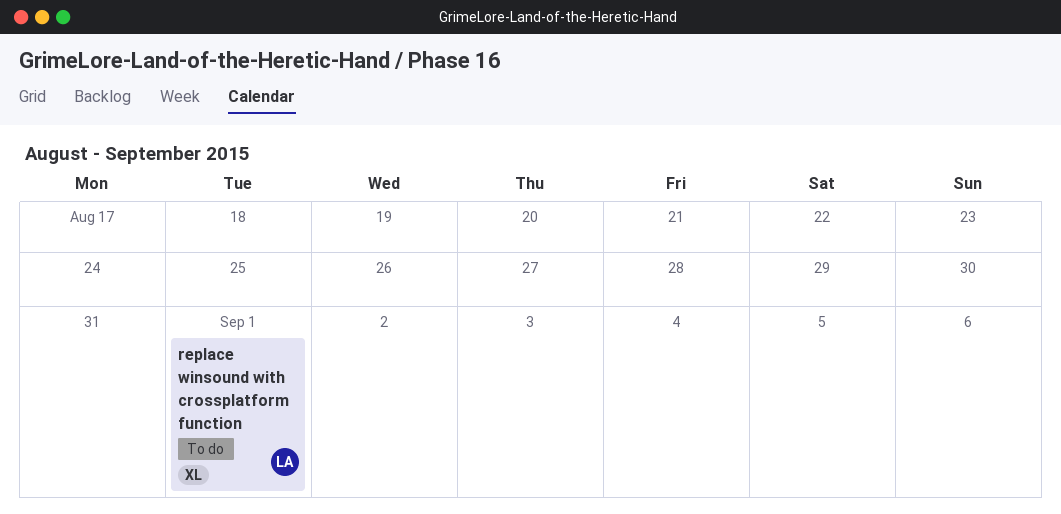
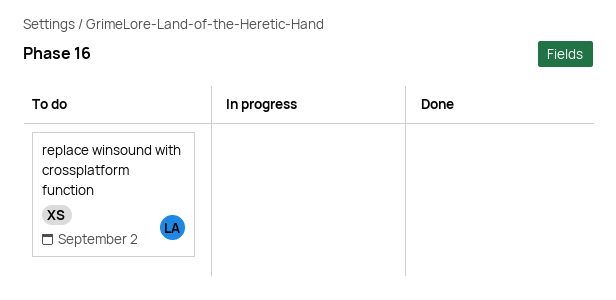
replace winsound with crossplatform function, estimate: XL -> XS
replace winsound with crossplatform function, due: Sep 1 -> Sep 2

